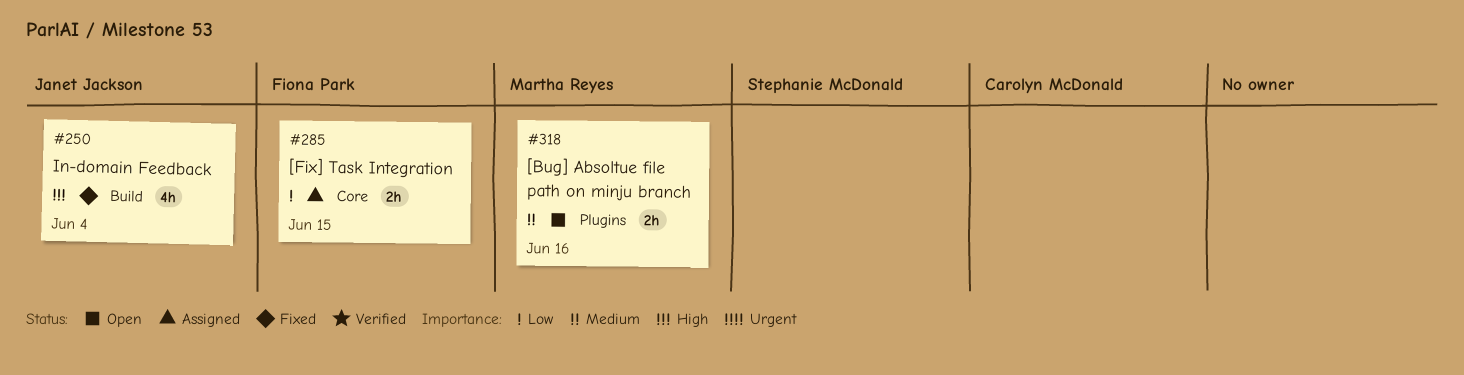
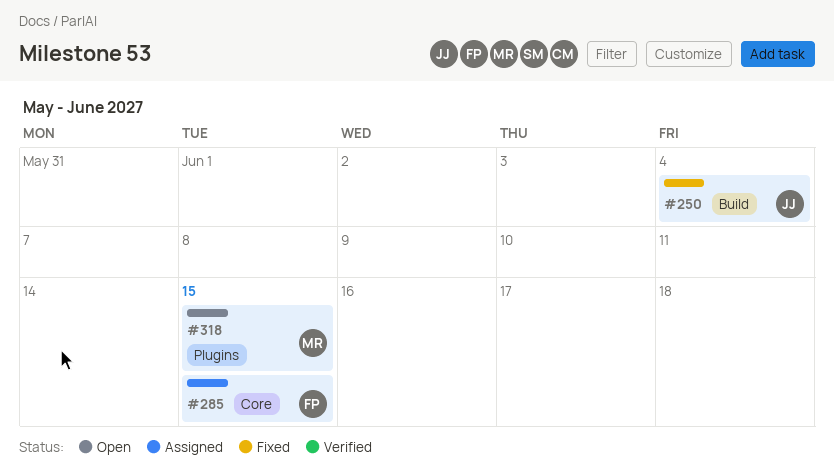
#318, due: Jun 16 -> Jun 15

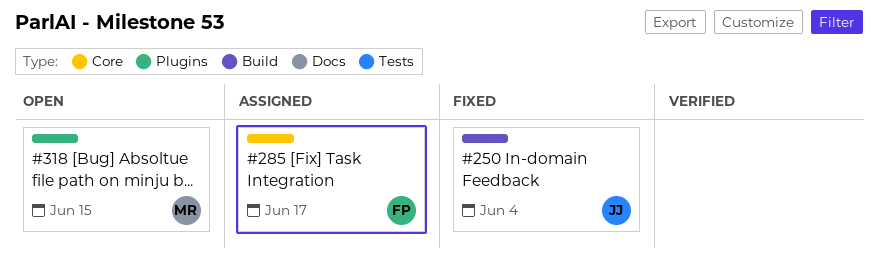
#285, due: Jun 15 -> Jun 17

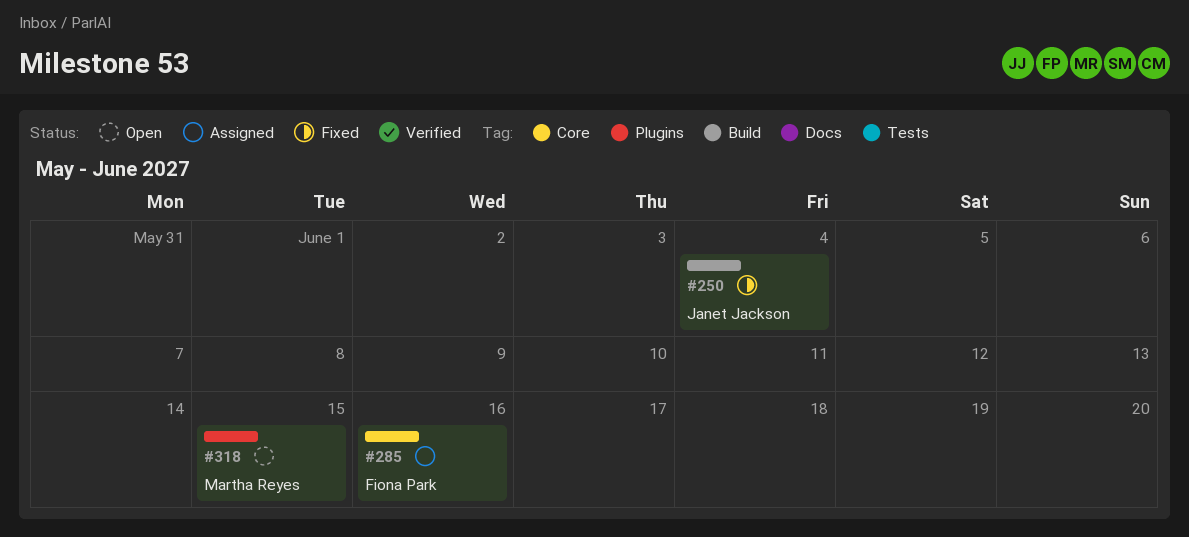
#285, due: Jun 17 -> Jun 16

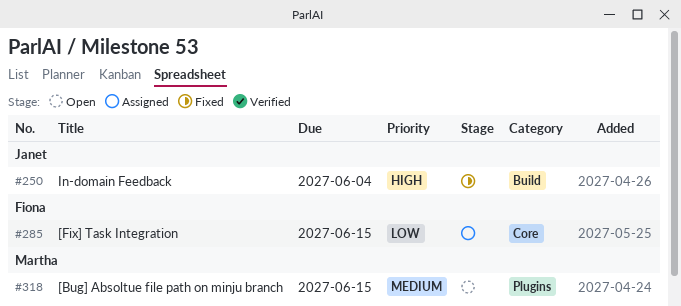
#285, due: Jun 16 -> Jun 15

